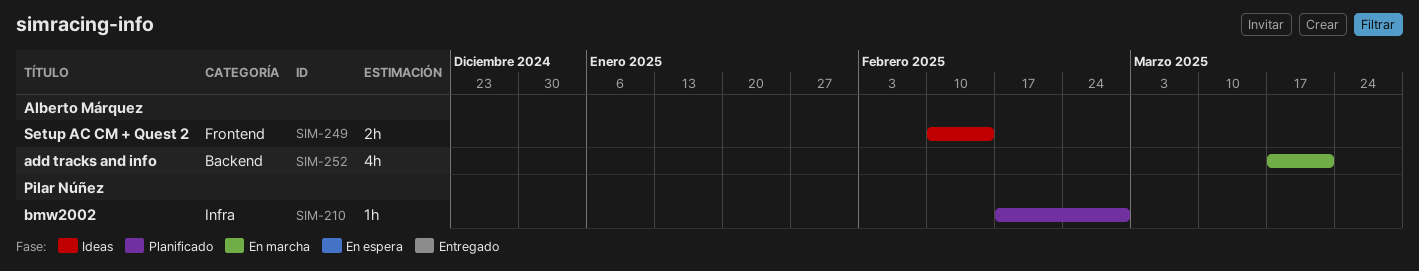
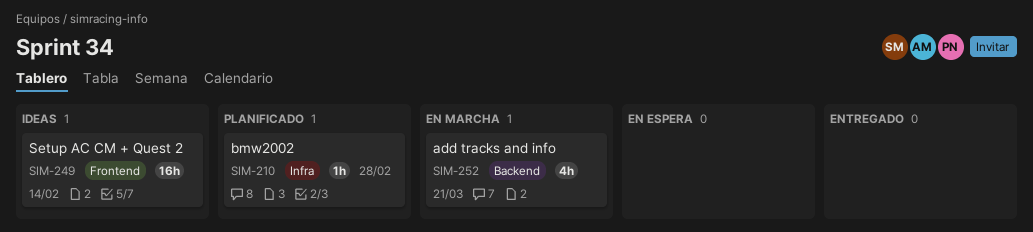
SIM-249, estimate: 2h -> 16h

